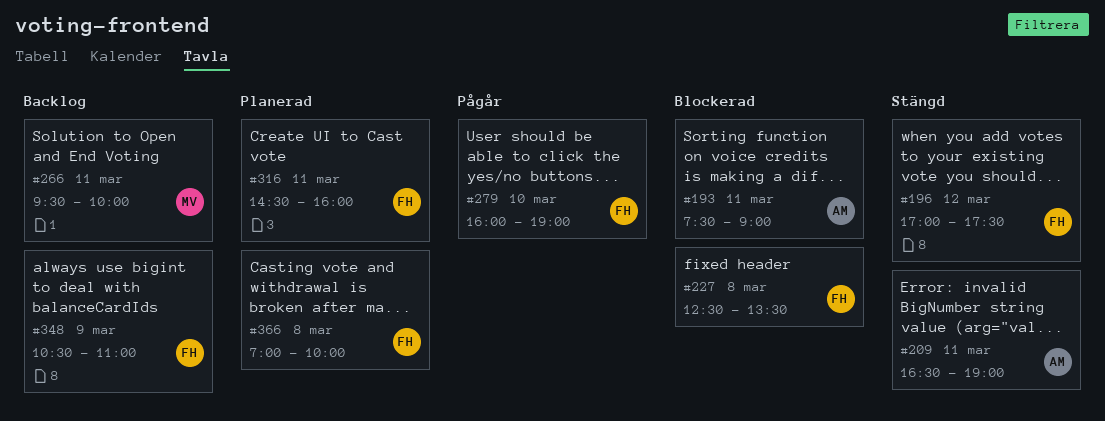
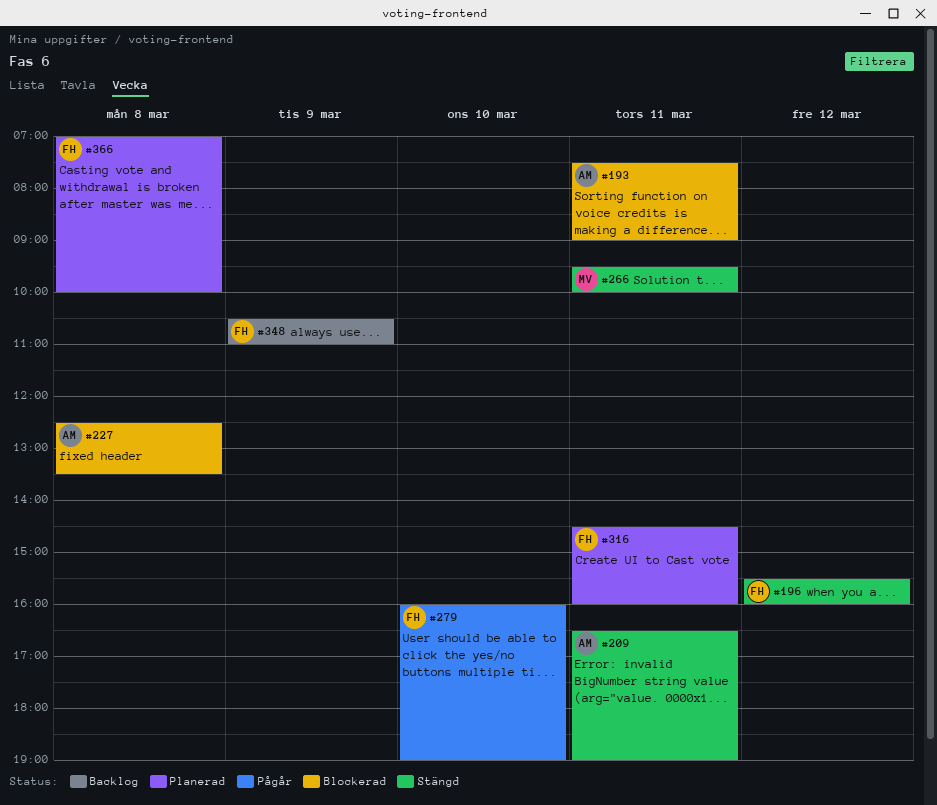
#196, begins: 17:00 -> 15:30
#196, ends: 17:30 -> 16:00
#227, owner: FH -> AM
#266, status: Backlog -> Stängd

